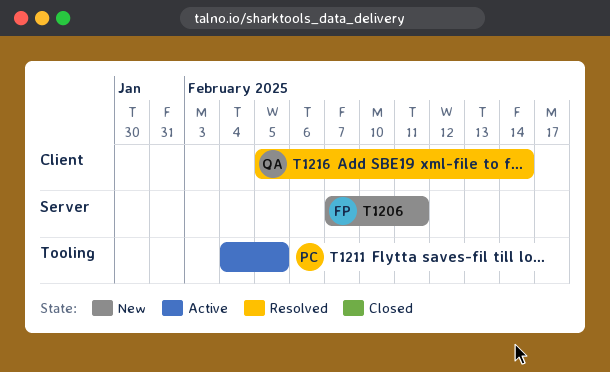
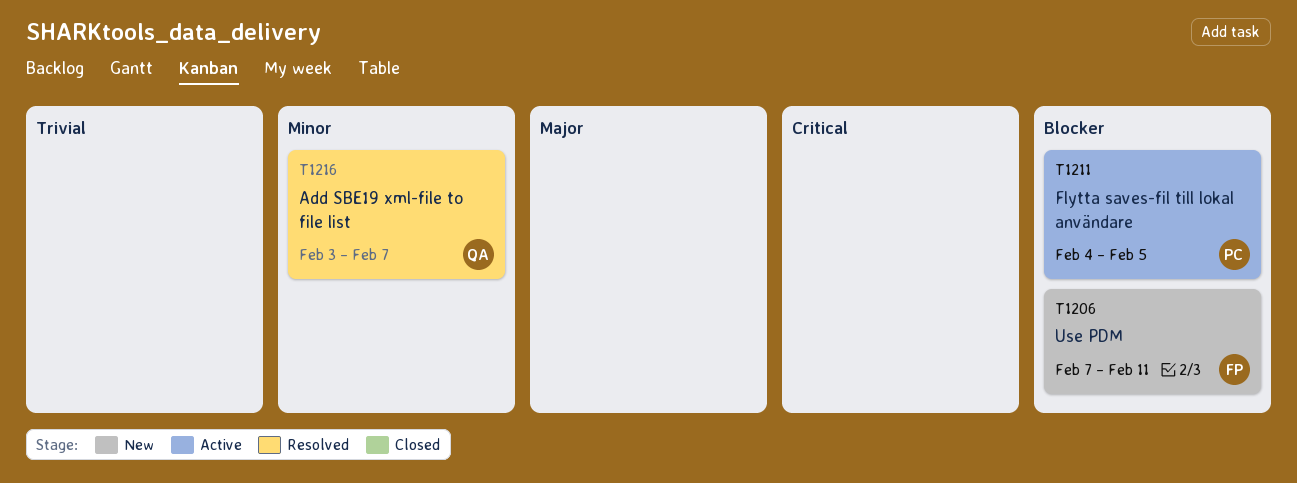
T1216, start: Feb 5 -> Feb 3
T1216, due: Feb 14 -> Feb 7

